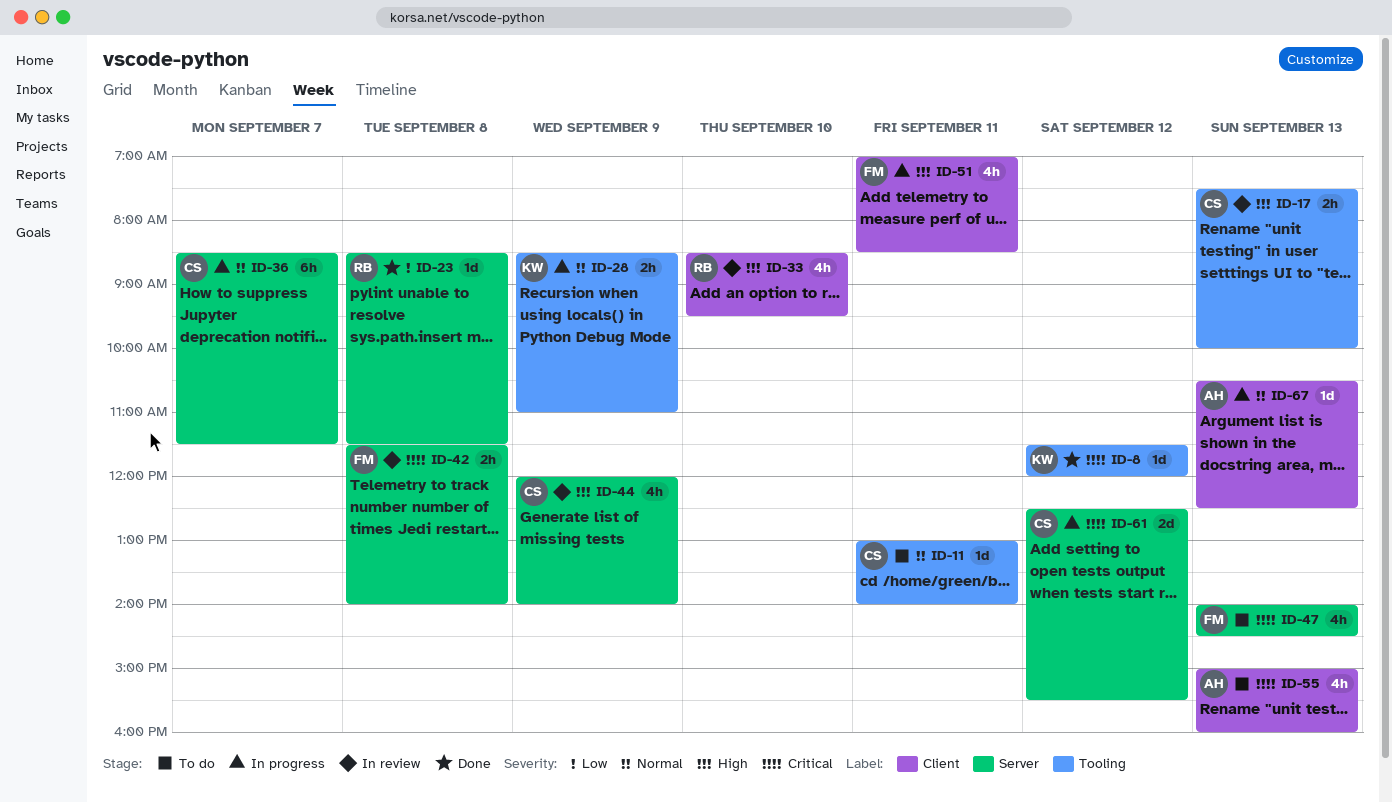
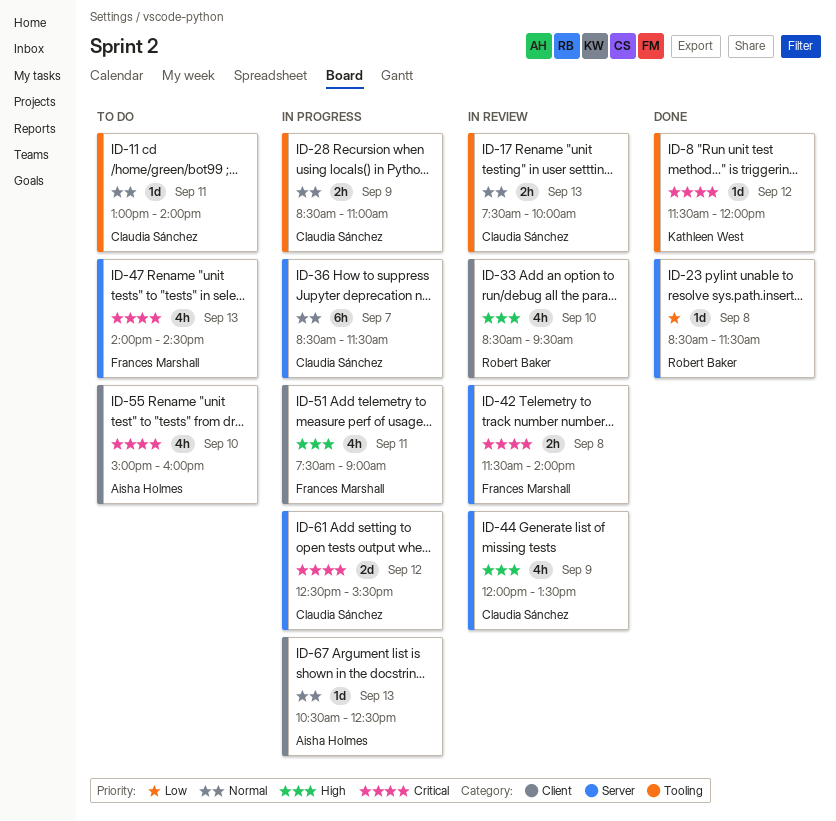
ID-17, priority: High -> Normal
ID-28, owner: Kathleen West -> Claudia Sánchez
ID-44, ends: 14:00 -> 13:30
ID-51, begins: 07:00 -> 07:30
ID-51, ends: 08:30 -> 09:00
ID-55, day: Sep 13 -> Sep 10

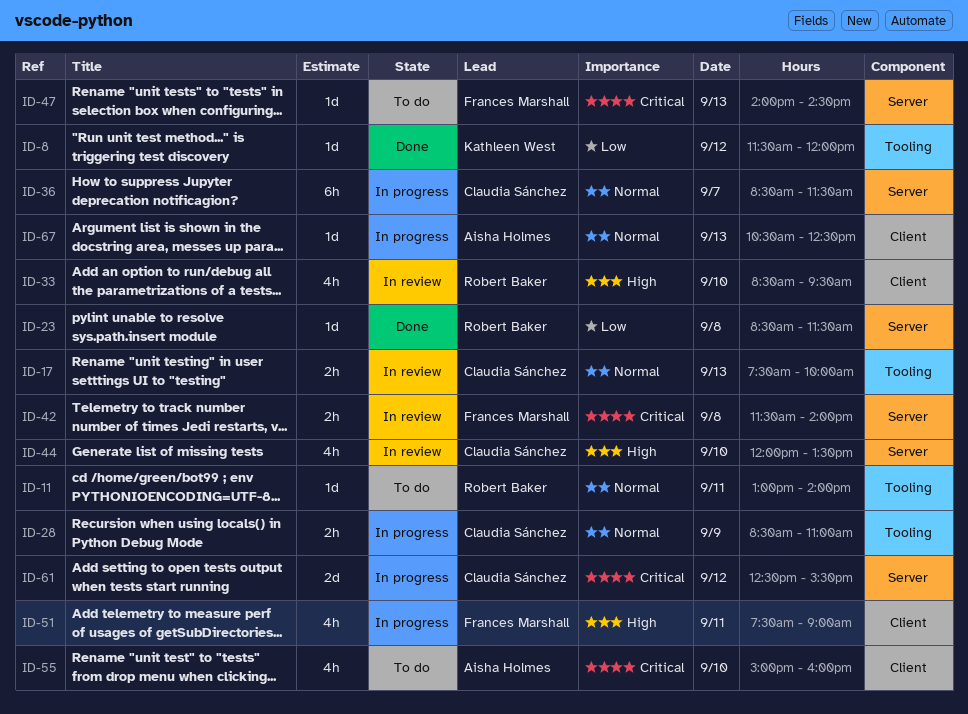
ID-8, priority: Critical -> Low
ID-11, owner: Claudia Sánchez -> Robert Baker
ID-44, day: Sep 9 -> Sep 10
ID-47, estimate: 4h -> 1d

